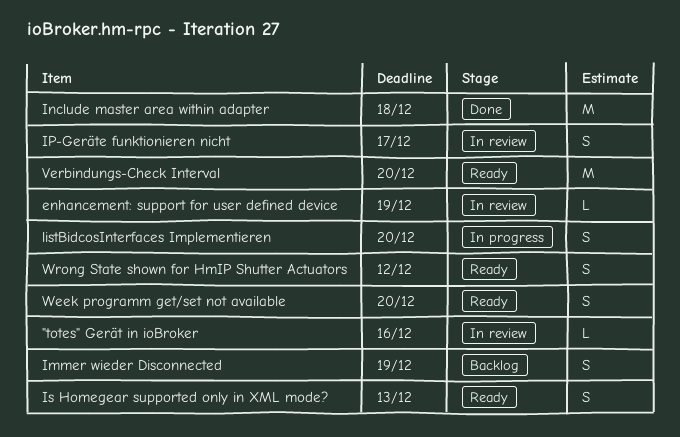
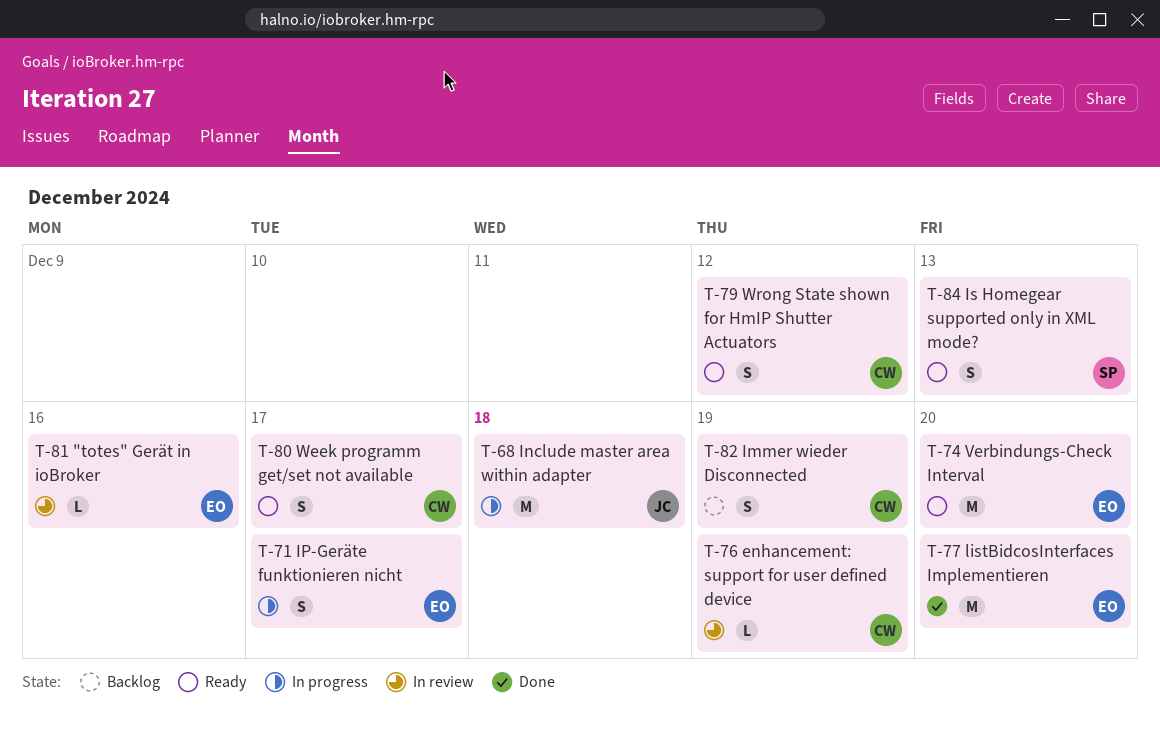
Include master area within adapter, status: Done -> In progress
IP-Geräte funktionieren nicht, status: In review -> In progress
listBidcosInterfaces Implementieren, status: In progress -> Done
listBidcosInterfaces Implementieren, estimate: S -> M
Week programm get/set not available, due: Dec 20 -> Dec 17

